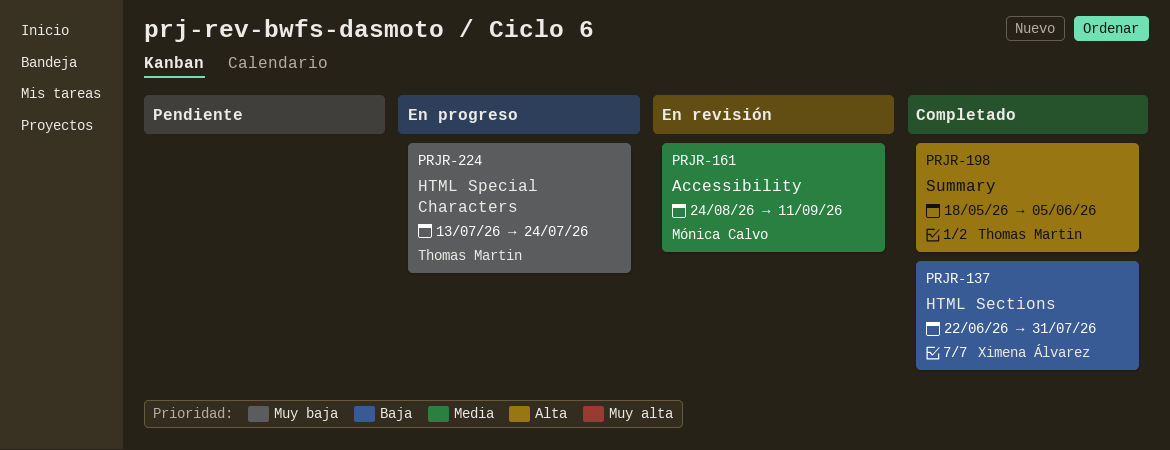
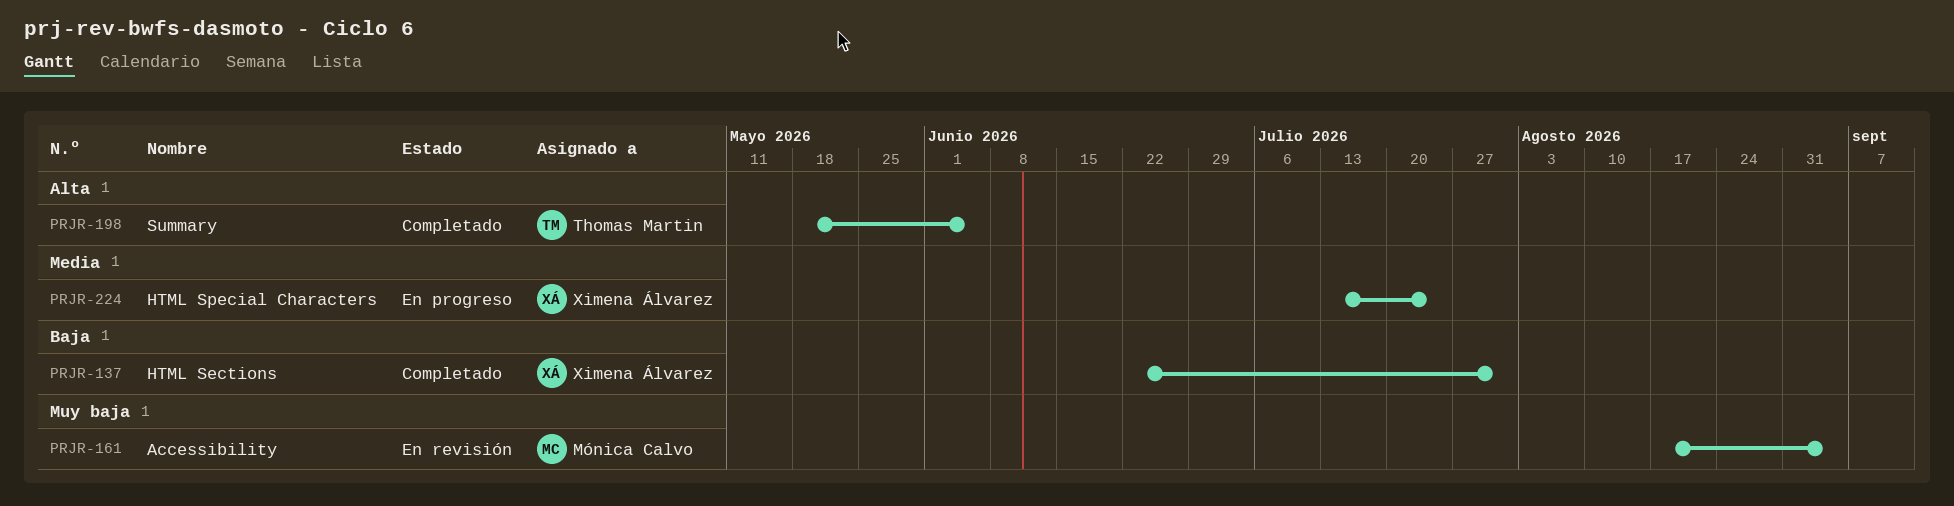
PRJR-161, priority: Media -> Muy baja
PRJR-161, start: Aug 24 -> Aug 17
PRJR-161, due: Sep 11 -> Sep 4
PRJR-224, owner: Thomas Martin -> Ximena Álvarez
PRJR-224, priority: Muy baja -> Media

